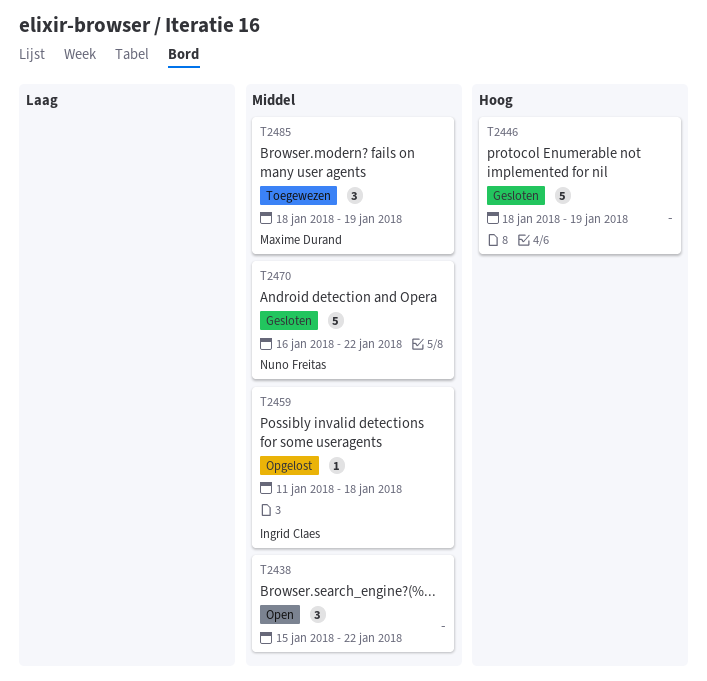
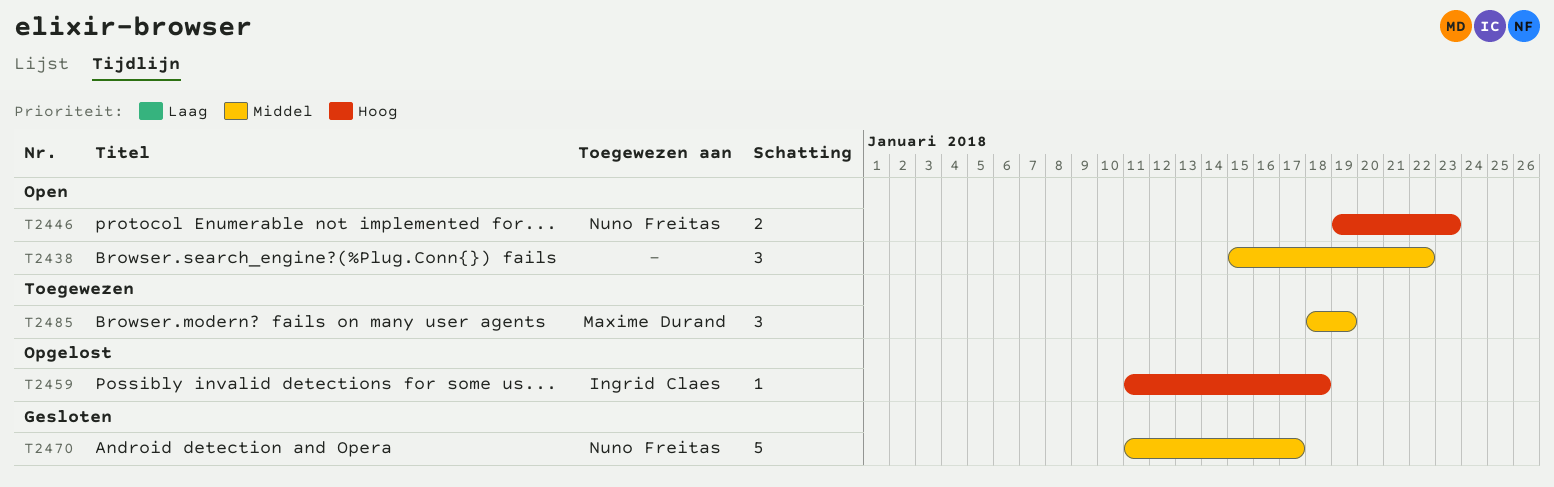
T2446, status: Gesloten -> Open
T2446, owner: none -> Nuno Freitas
T2446, estimate: 5 -> 2
T2446, start: Jan 18 -> Jan 19
T2446, due: Jan 19 -> Jan 23
T2459, priority: Middel -> Hoog
T2470, start: Jan 16 -> Jan 11
T2470, due: Jan 22 -> Jan 17

